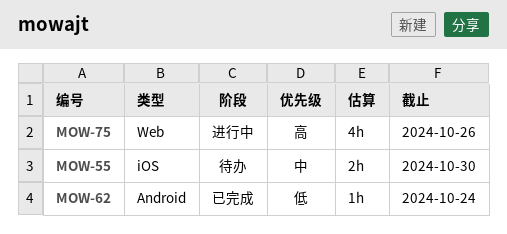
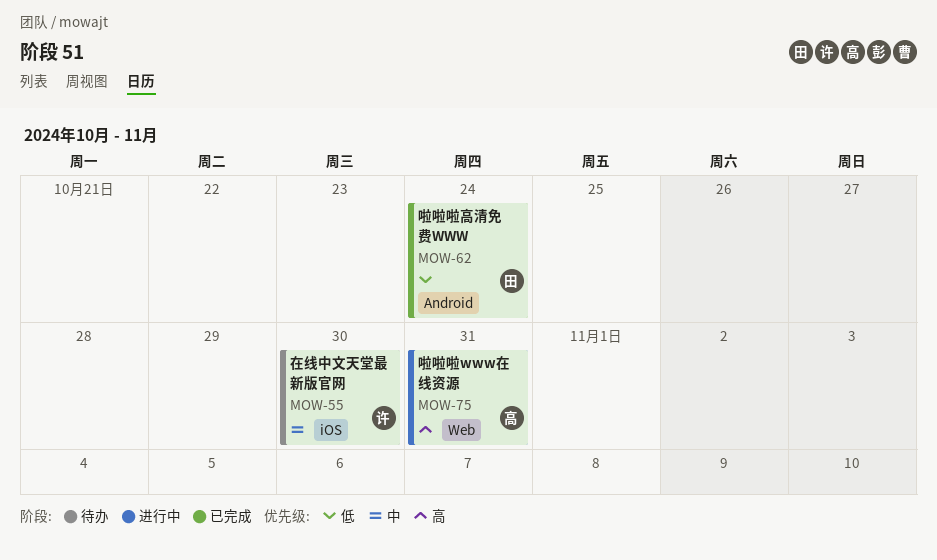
MOW-75, due: Oct 26 -> Oct 31

